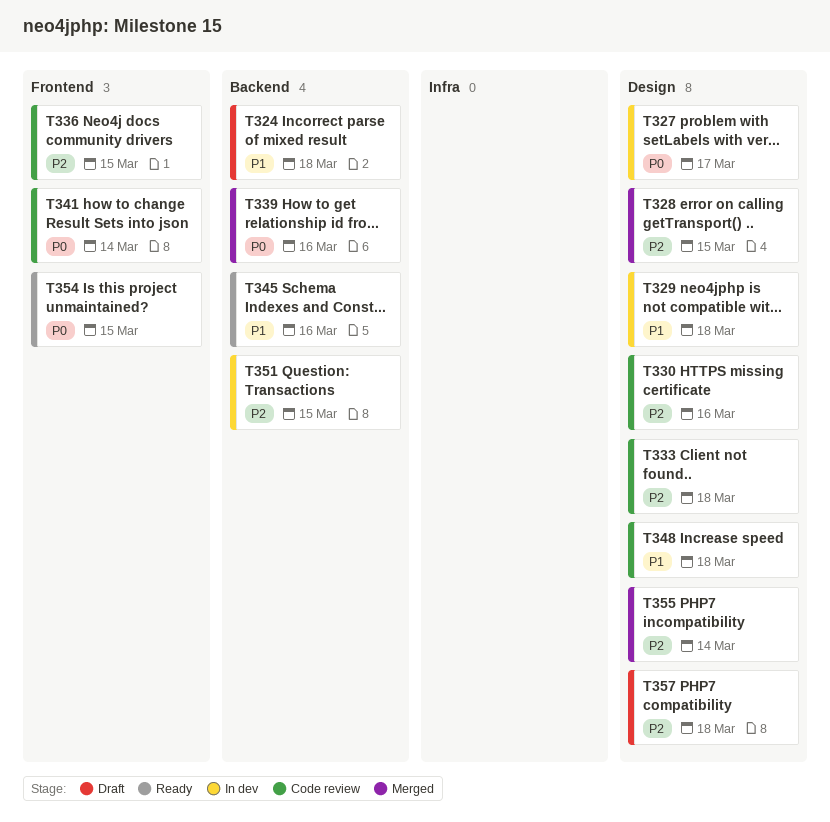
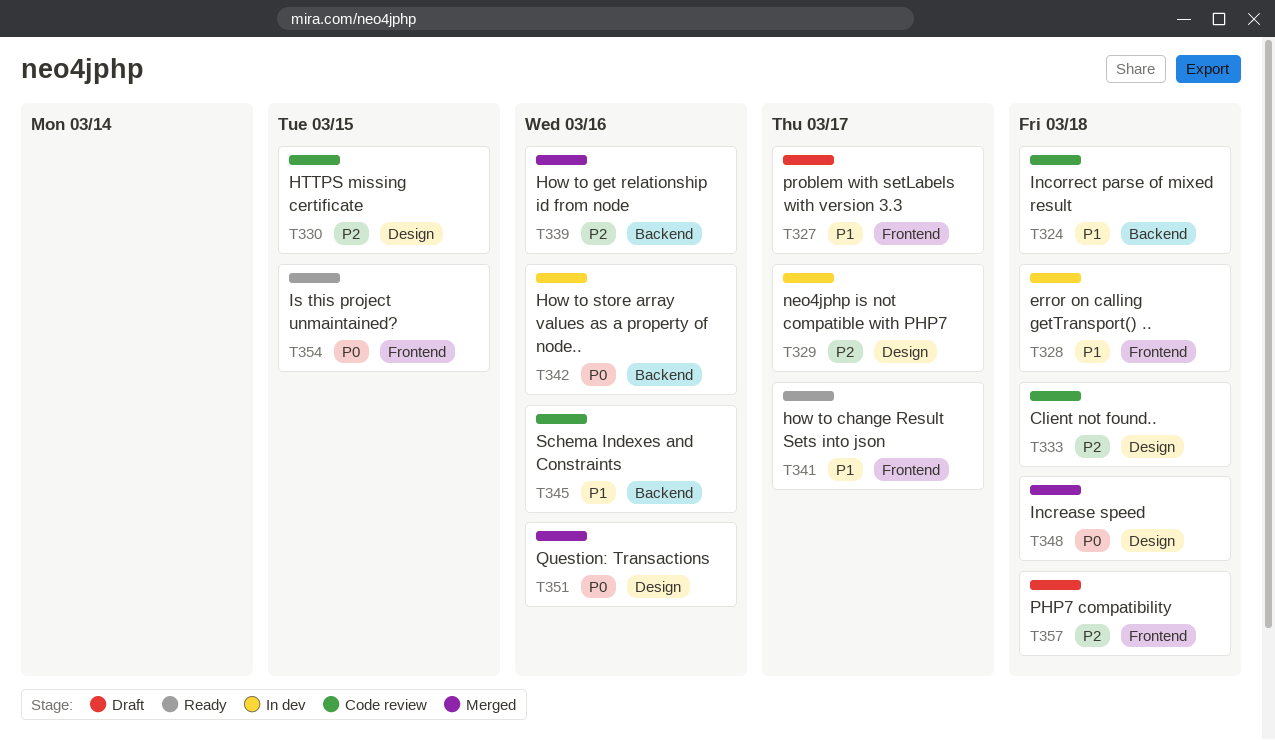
T324, status: Draft -> Code review
T327, status: In dev -> Draft
T327, priority: P0 -> P1
T327, label: Design -> Frontend
T328, status: Merged -> In dev
T328, priority: P2 -> P1
T328, label: Design -> Frontend
T328, due: Mar 15 -> Mar 18
T329, priority: P1 -> P2
T329, due: Mar 18 -> Mar 17
T330, due: Mar 16 -> Mar 15
T336: present -> none
T339, priority: P0 -> P2
T341, status: Code review -> Ready
T341, priority: P0 -> P1
T341, due: Mar 14 -> Mar 17
T342: none -> present
T345, status: Ready -> Code review
T348, status: Code review -> Merged
T348, priority: P1 -> P0
T351, status: In dev -> Merged
T351, priority: P2 -> P0
T351, label: Backend -> Design
T351, due: Mar 15 -> Mar 16
T355: present -> none
T357, label: Design -> Frontend

